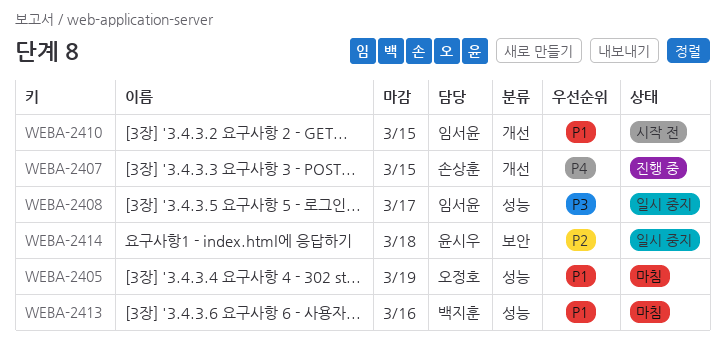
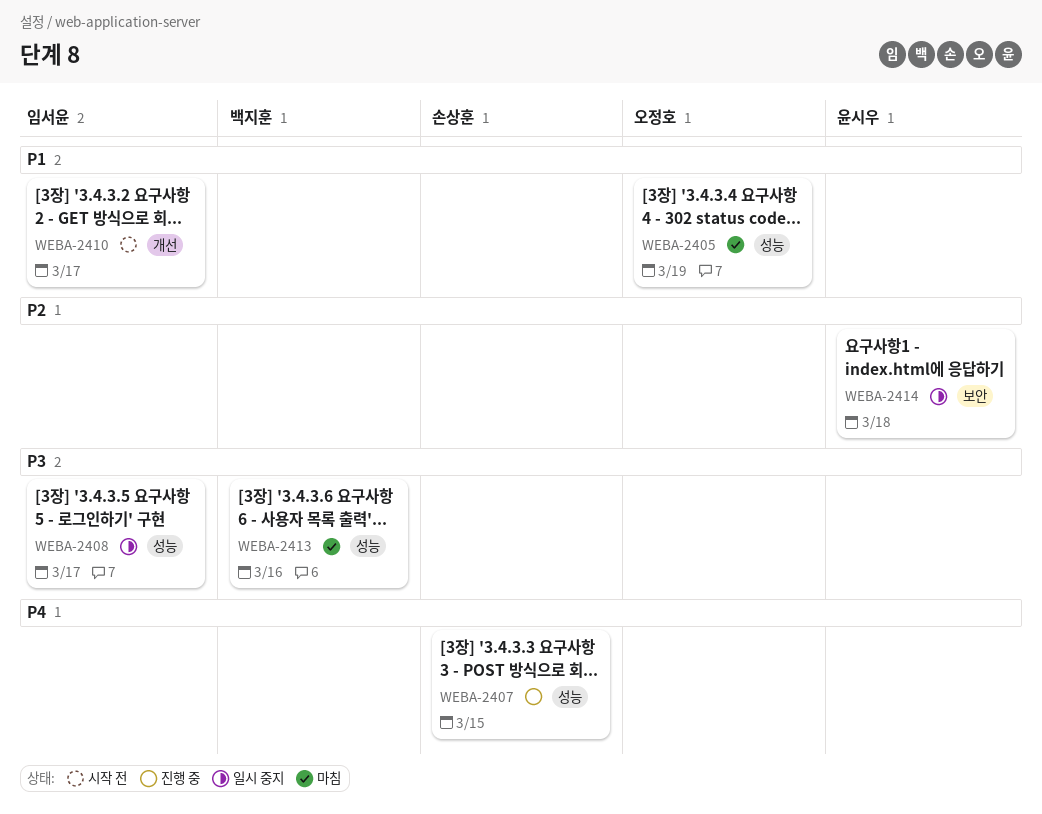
WEBA-2407, label: 개선 -> 성능
WEBA-2410, due: Mar 15 -> Mar 17
WEBA-2413, priority: P1 -> P3

